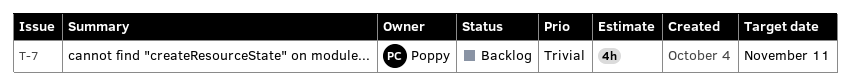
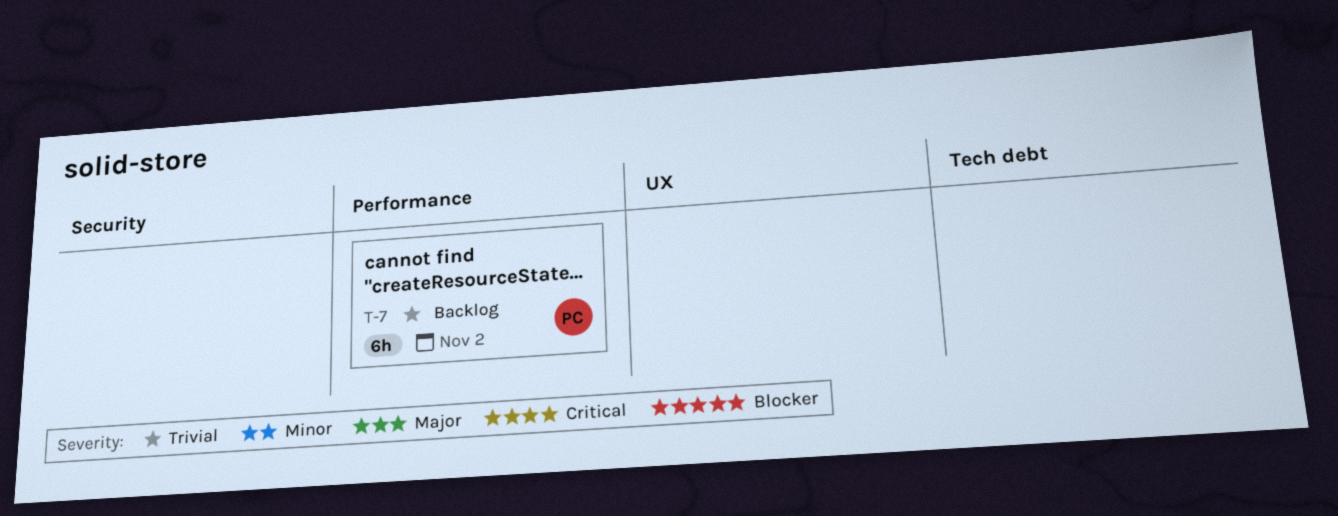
T-7, estimate: 4h -> 6h
T-7, due: Nov 11 -> Nov 2

